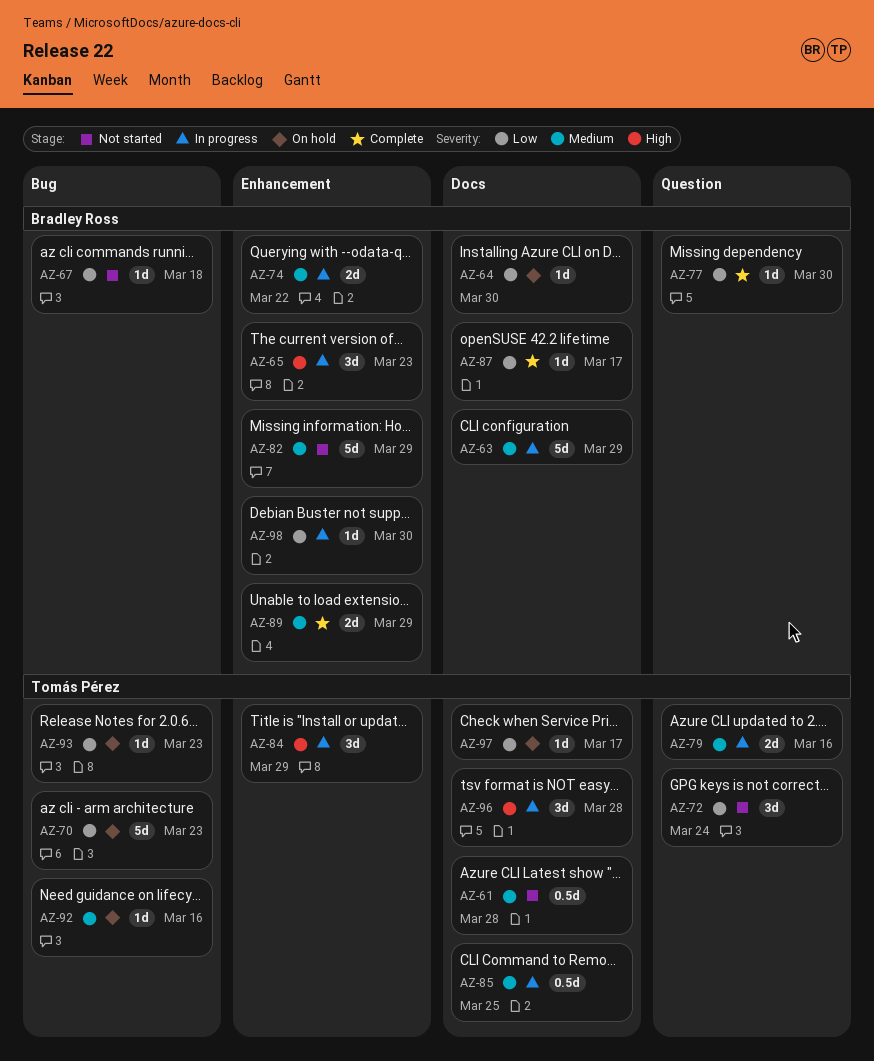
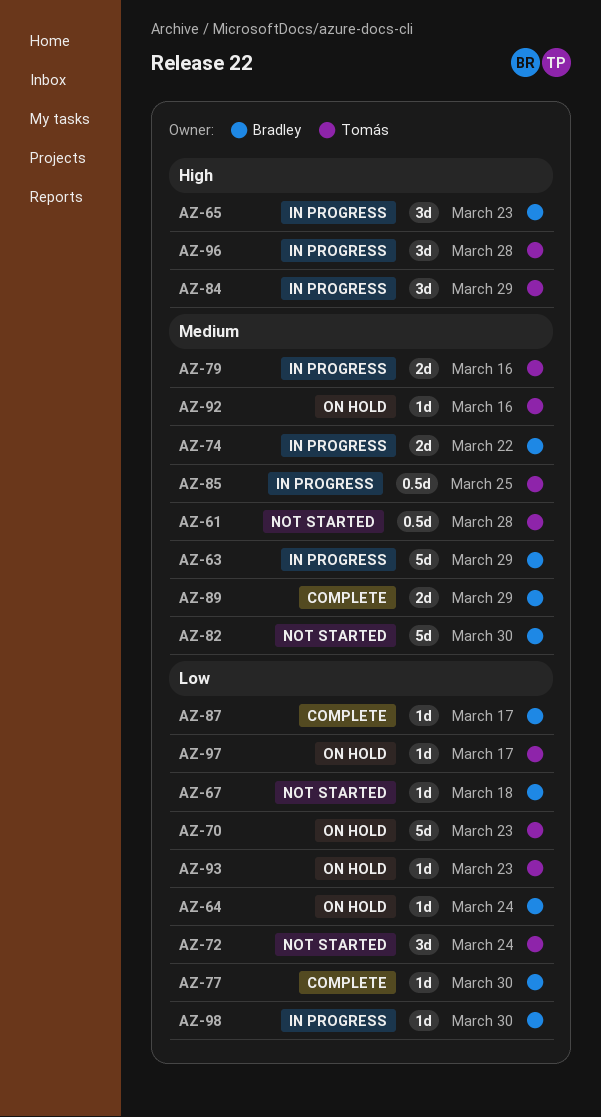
AZ-64, due: Mar 30 -> Mar 24
AZ-82, due: Mar 29 -> Mar 30

